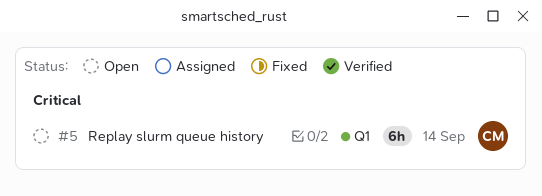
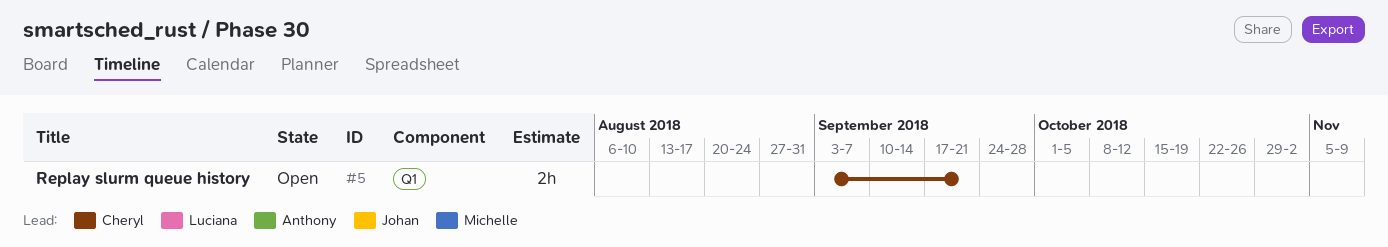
#5, estimate: 6h -> 2h
#5, due: Sep 14 -> Sep 21

